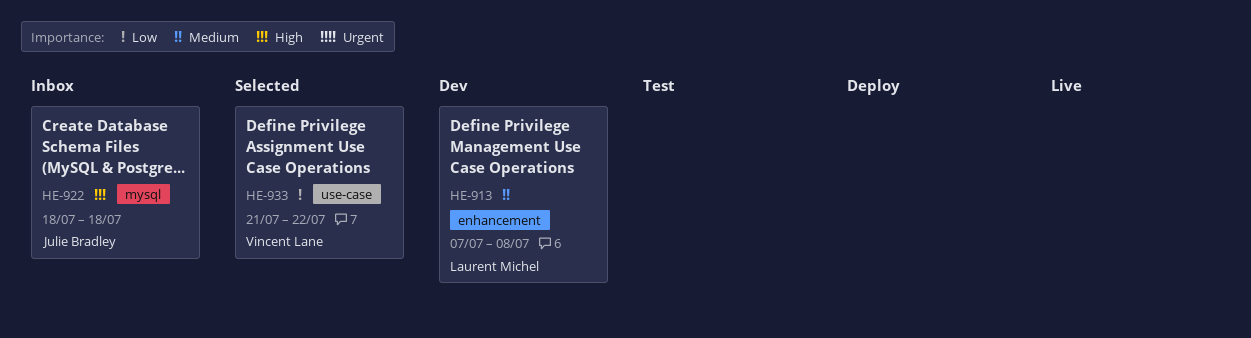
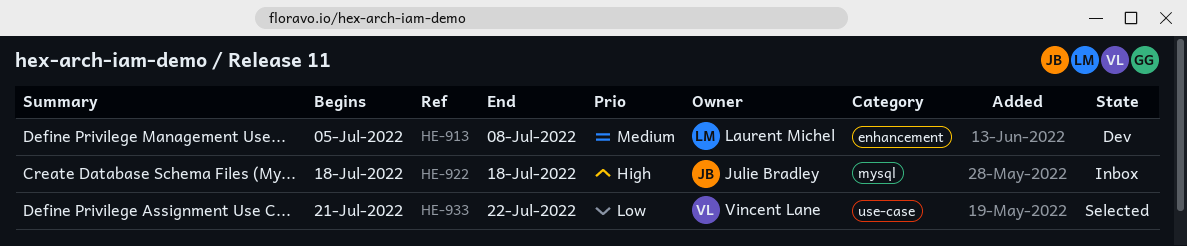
HE-913, start: Jul 7 -> Jul 5

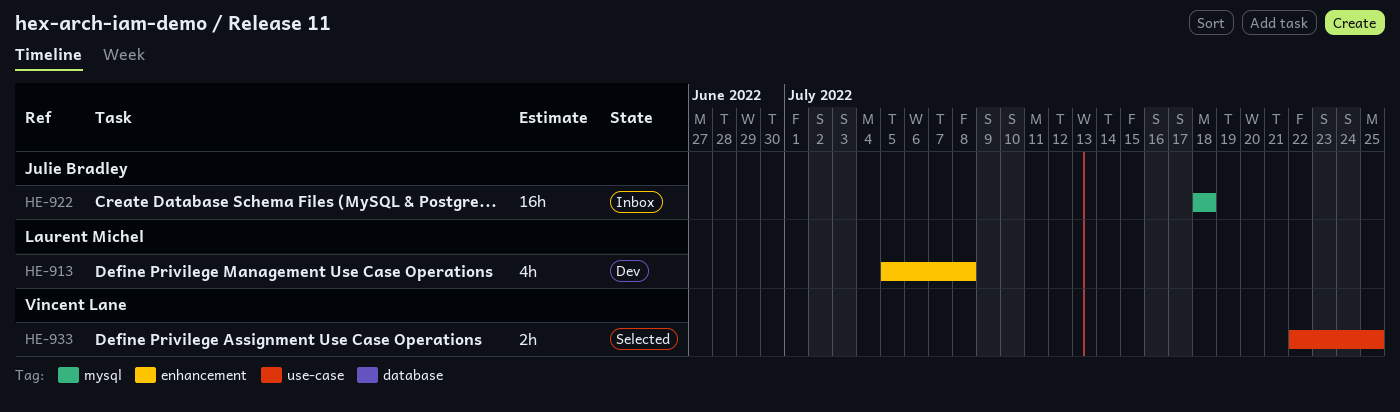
HE-933, start: Jul 21 -> Jul 22
HE-933, due: Jul 22 -> Jul 25

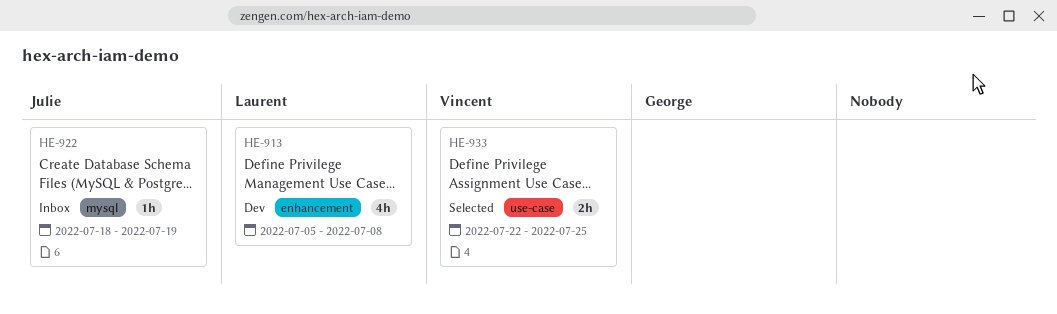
HE-922, estimate: 16h -> 1h
HE-922, due: Jul 18 -> Jul 19

